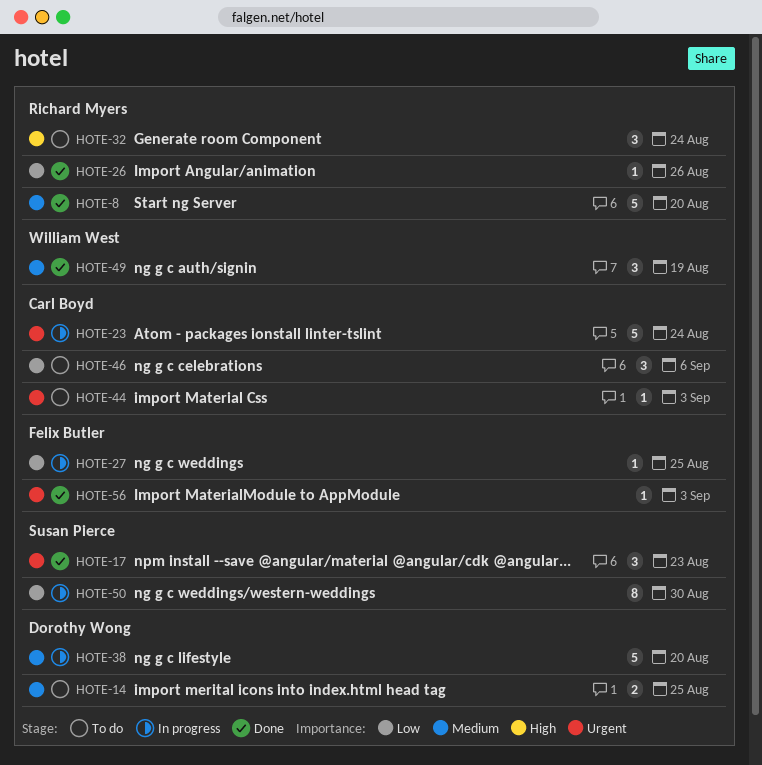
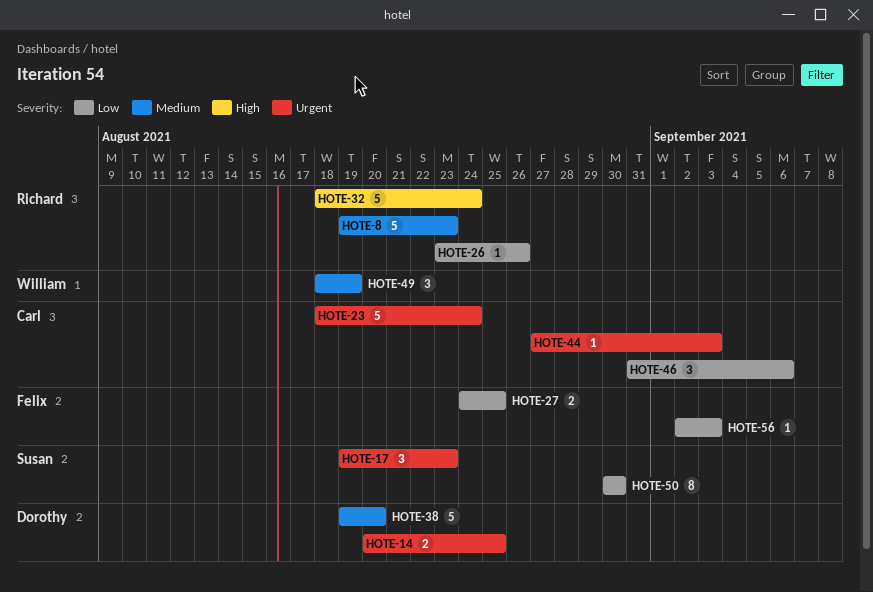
HOTE-8, due: Aug 20 -> Aug 23
HOTE-14, priority: Medium -> Urgent
HOTE-27, estimate: 1 -> 2
HOTE-32, estimate: 3 -> 5
HOTE-56, priority: Urgent -> Low

